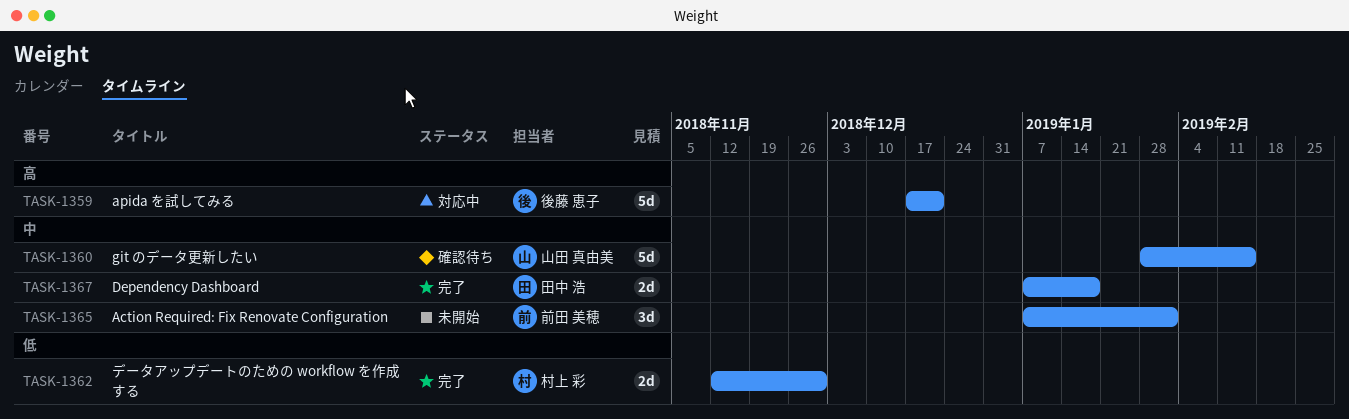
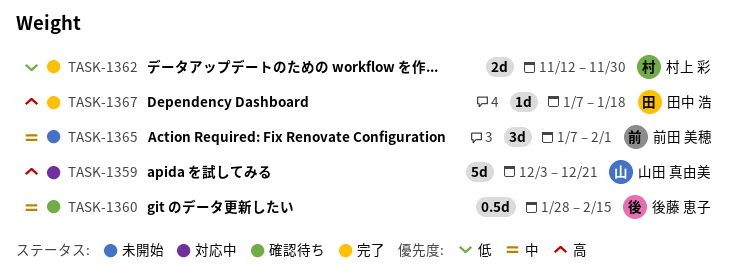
TASK-1359, owner: 後藤 恵子 -> 山田 真由美
TASK-1359, start: Dec 17 -> Dec 3
TASK-1360, owner: 山田 真由美 -> 後藤 恵子
TASK-1360, estimate: 5d -> 0.5d
TASK-1367, priority: 中 -> 高
TASK-1367, estimate: 2d -> 1d

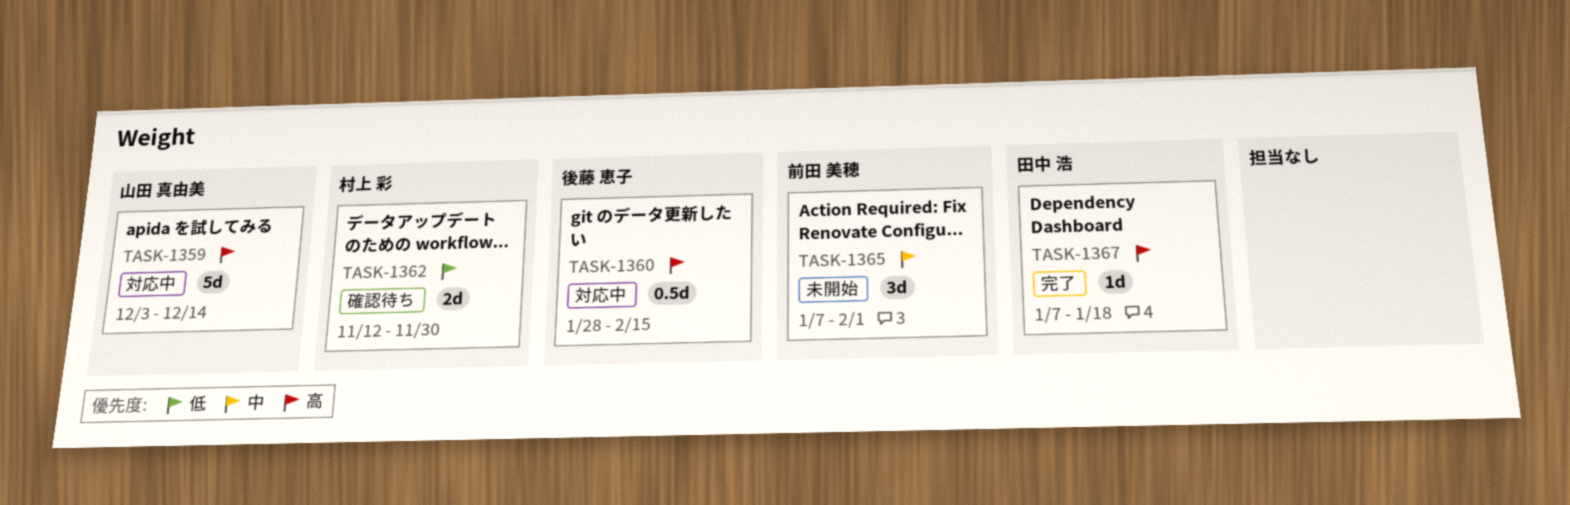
TASK-1359, due: Dec 21 -> Dec 14
TASK-1360, status: 確認待ち -> 対応中
TASK-1360, priority: 中 -> 高
TASK-1362, status: 完了 -> 確認待ち

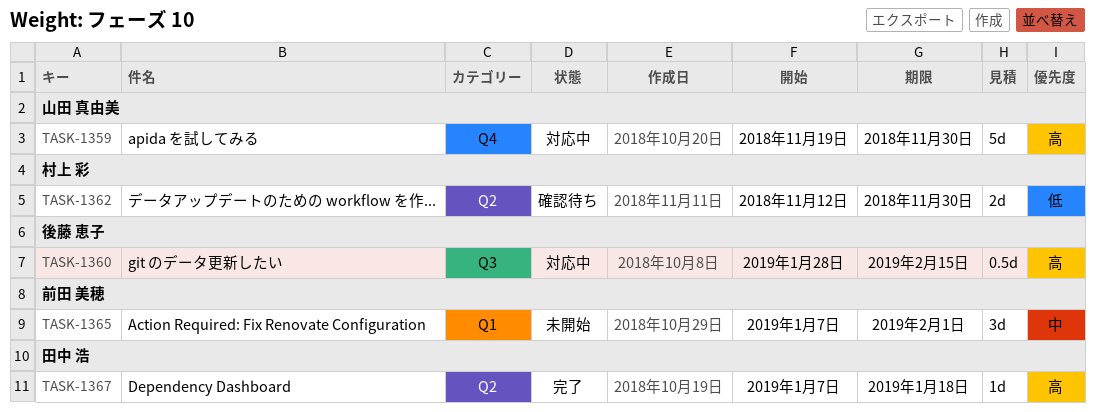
TASK-1359, start: Dec 3 -> Nov 19
TASK-1359, due: Dec 14 -> Nov 30

